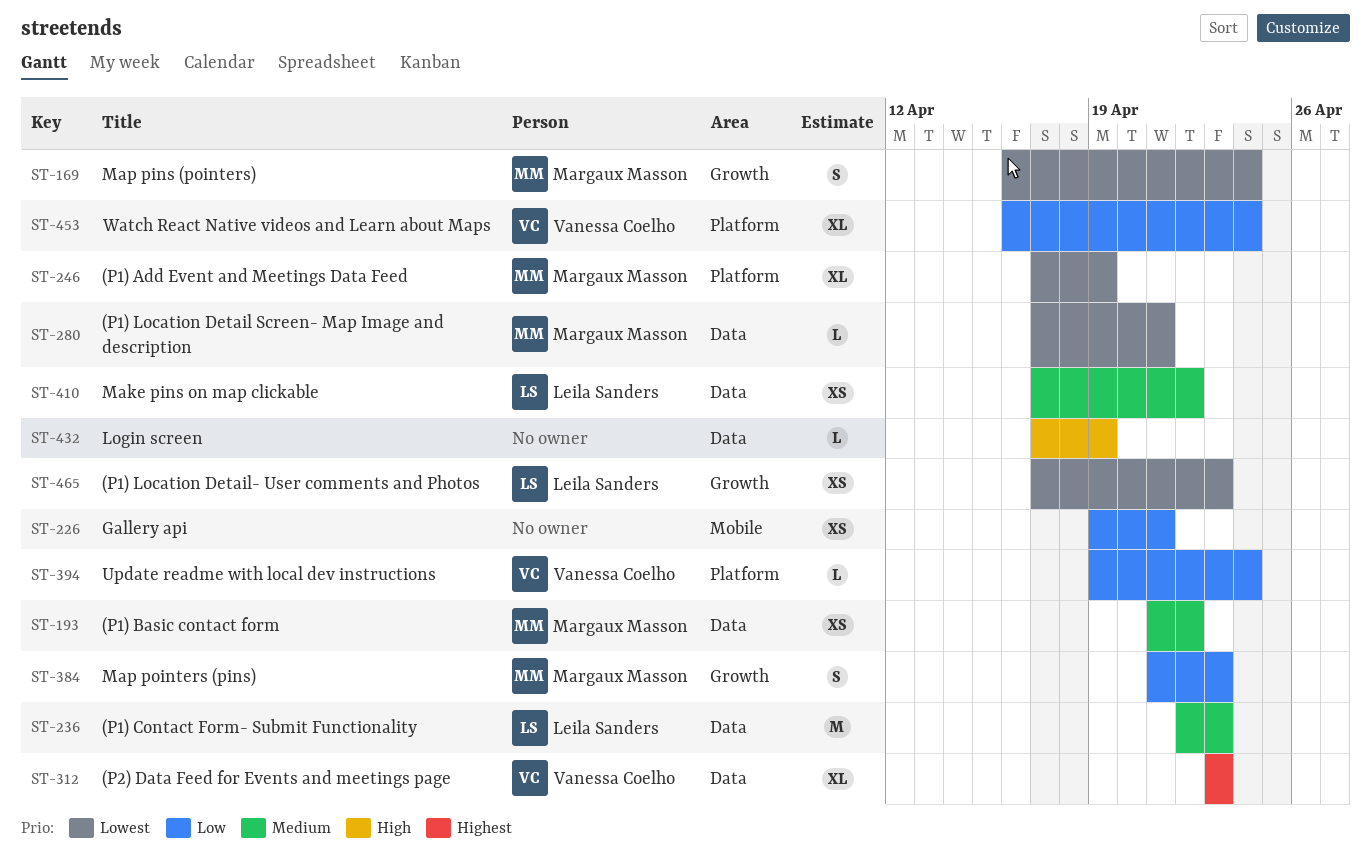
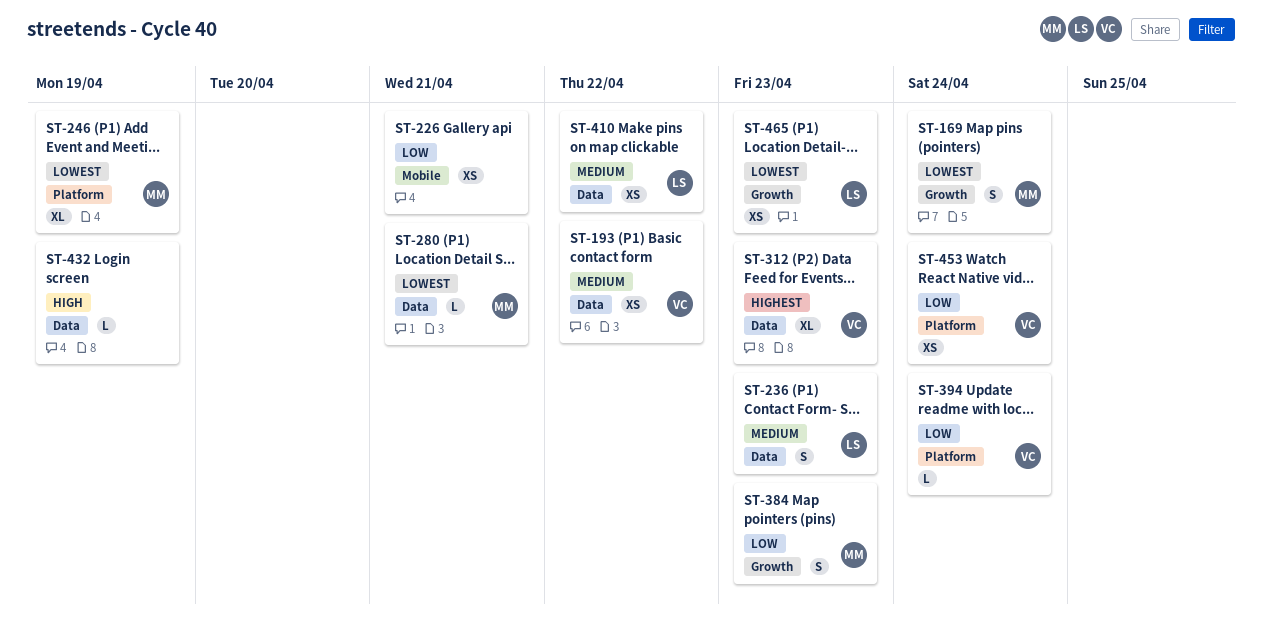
ST-193, owner: Margaux Masson -> Vanessa Coelho
ST-236, estimate: M -> S
ST-453, estimate: XL -> XS

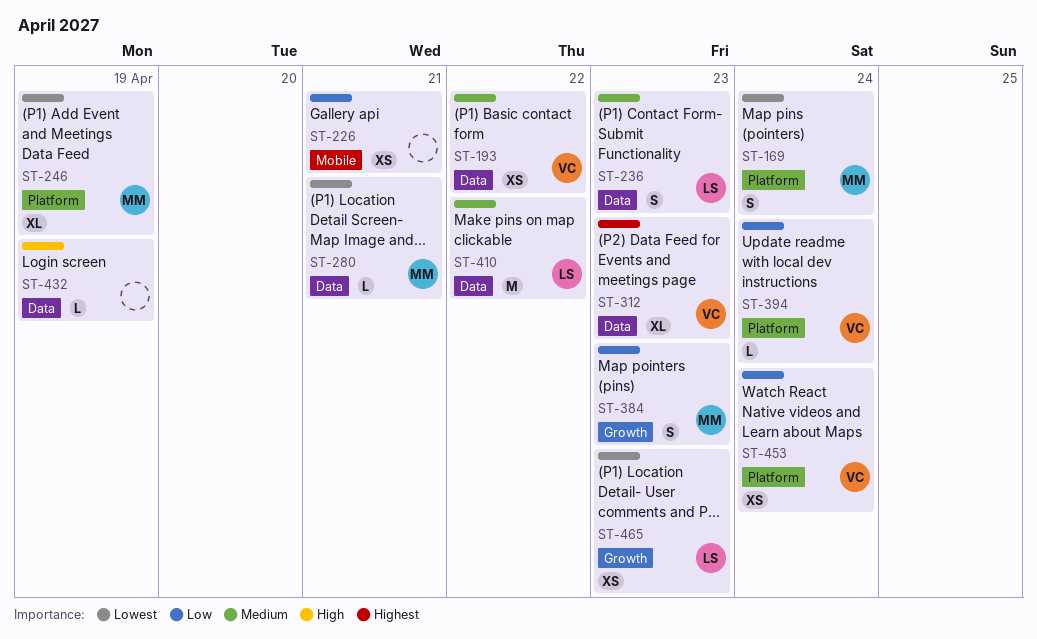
ST-169, label: Growth -> Platform
ST-410, estimate: XS -> M

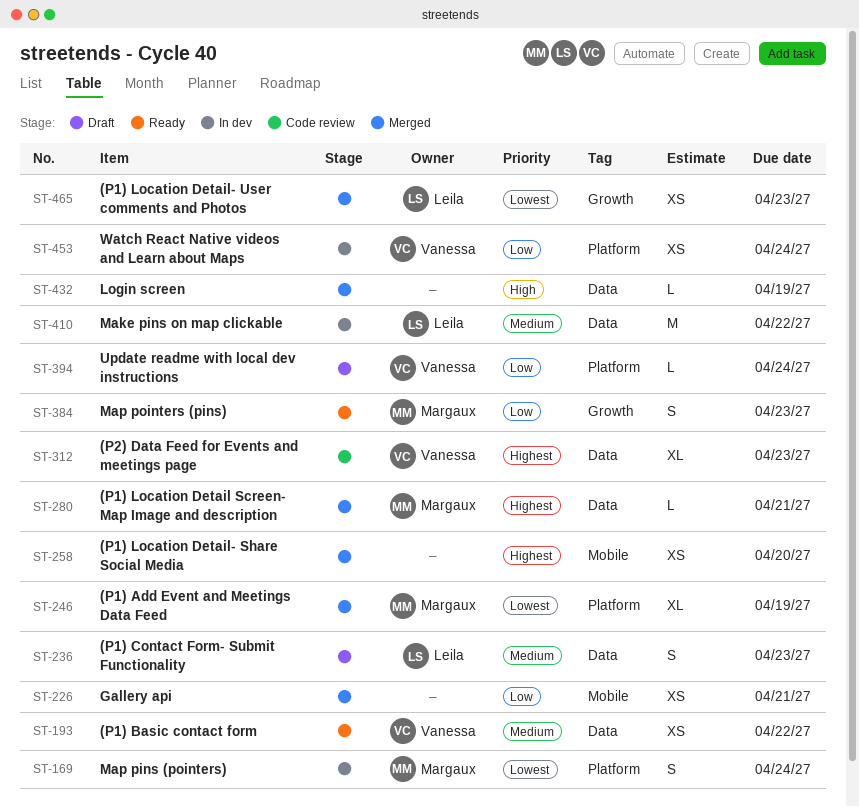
ST-258: none -> present
ST-280, priority: Lowest -> Highest

